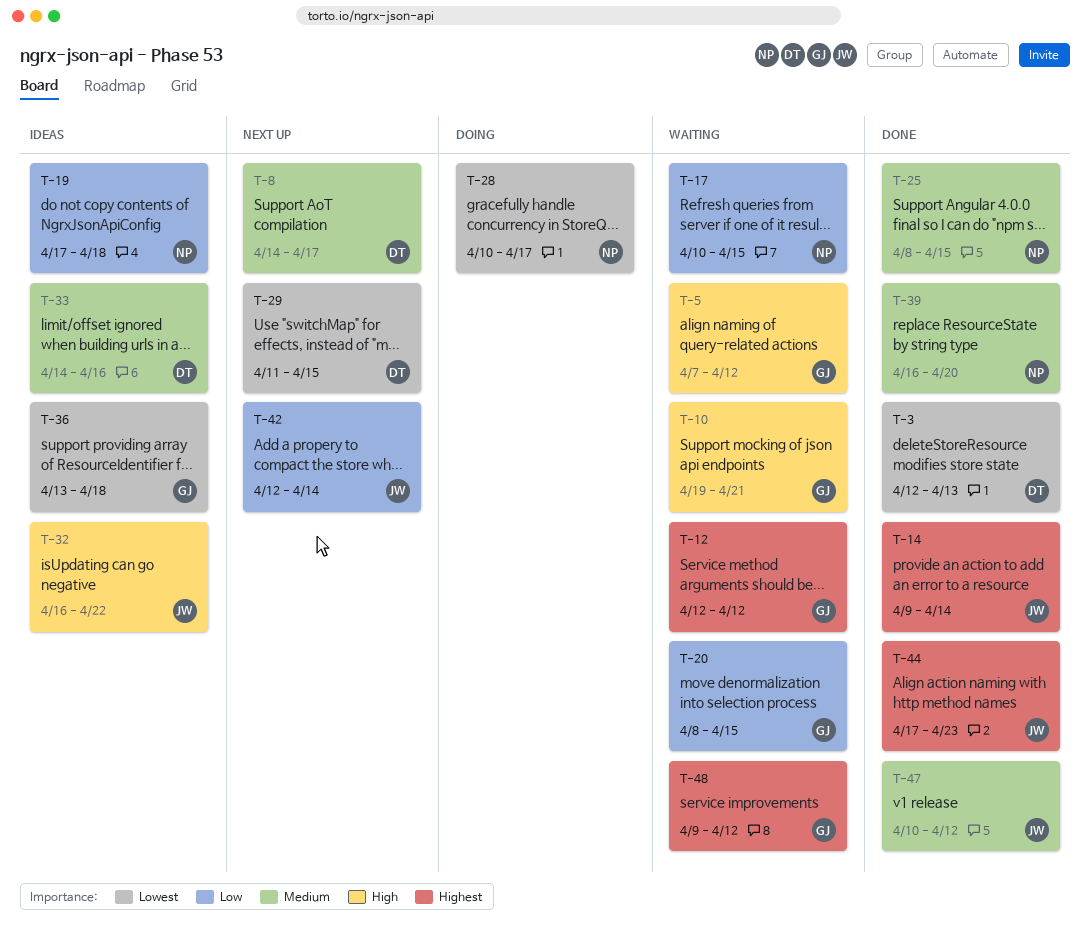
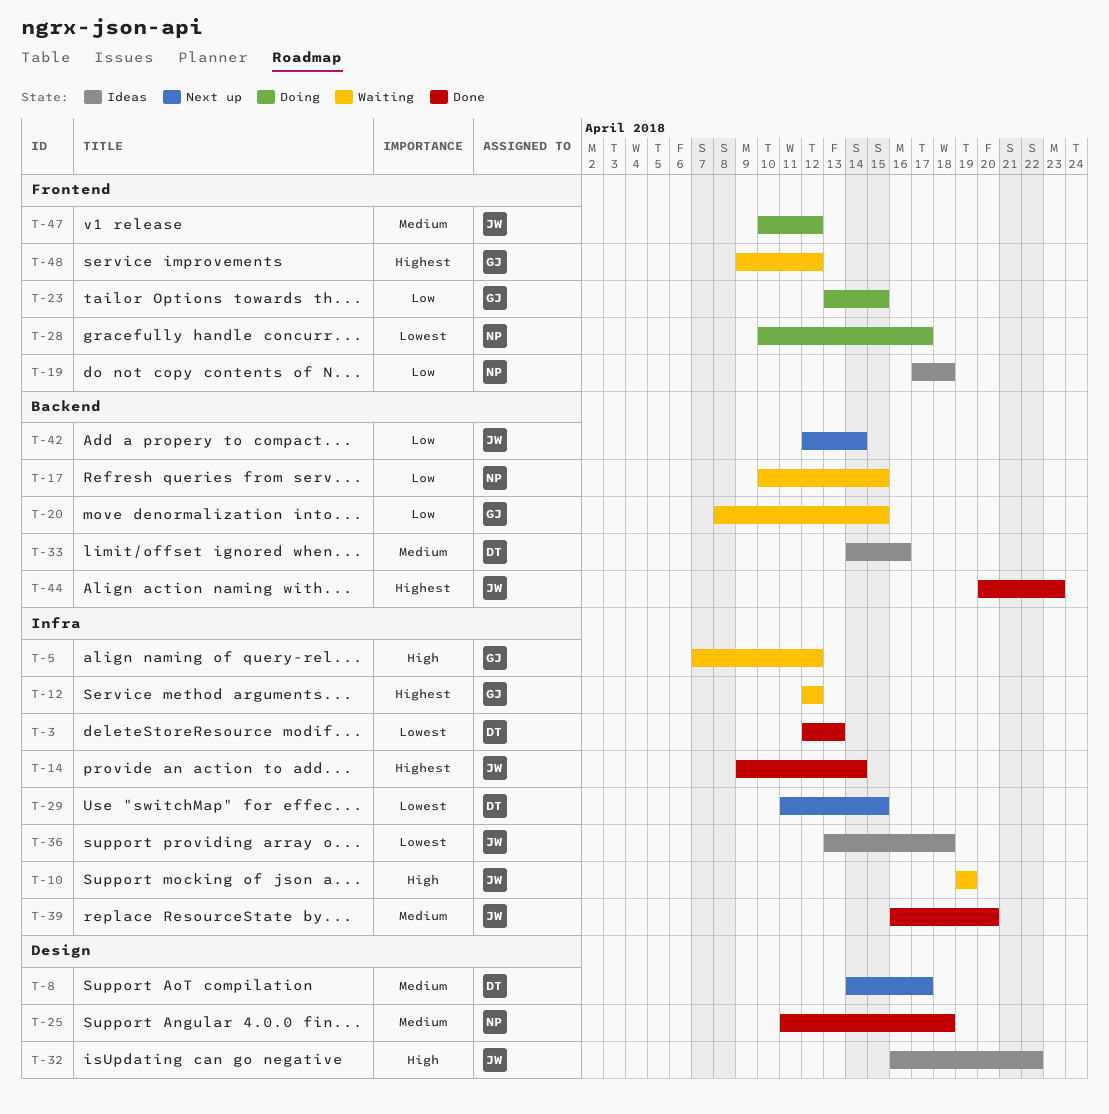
T-10, owner: GJ -> JW
T-10, due: Apr 21 -> Apr 19
T-23: none -> present
T-25, start: Apr 8 -> Apr 11
T-25, due: Apr 15 -> Apr 18
T-36, owner: GJ -> JW
T-39, owner: NP -> JW
T-44, start: Apr 17 -> Apr 20
T-47, status: Done -> Doing

